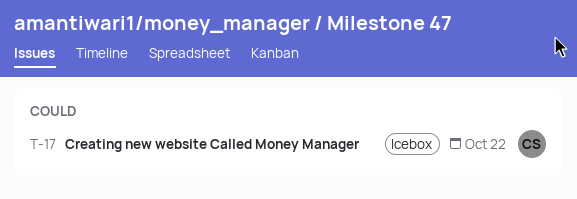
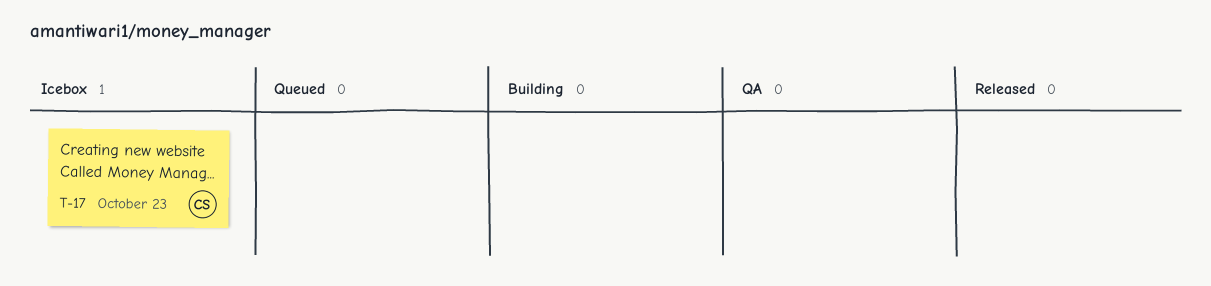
T-17, due: Oct 22 -> Oct 23

